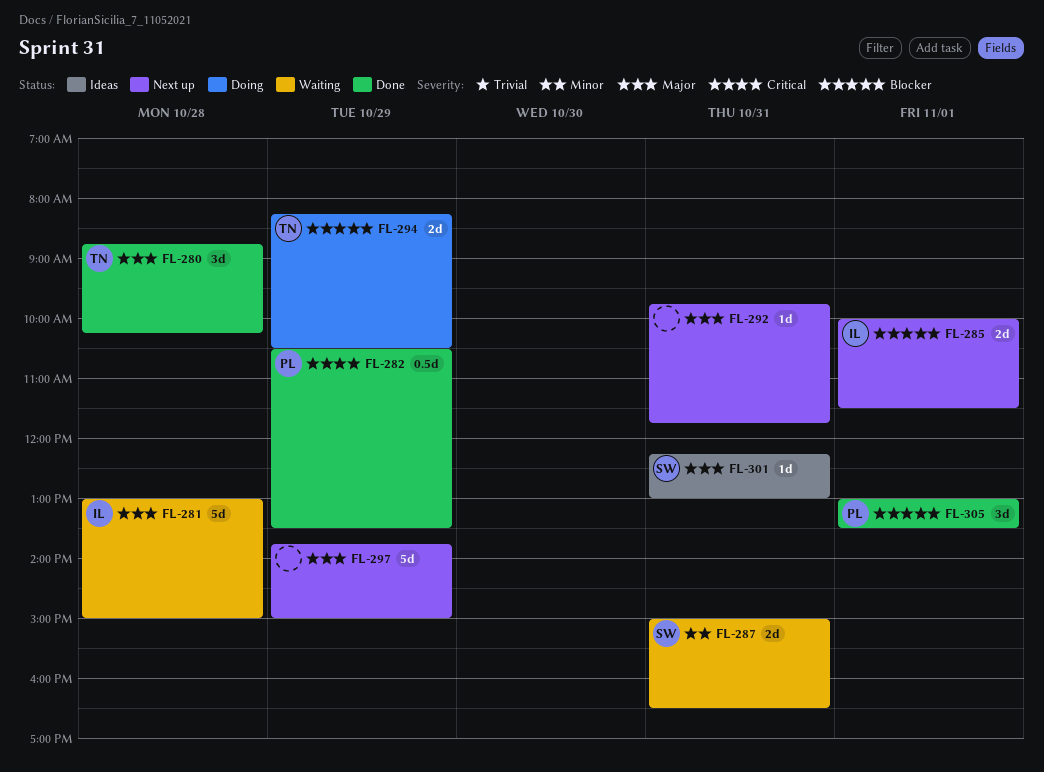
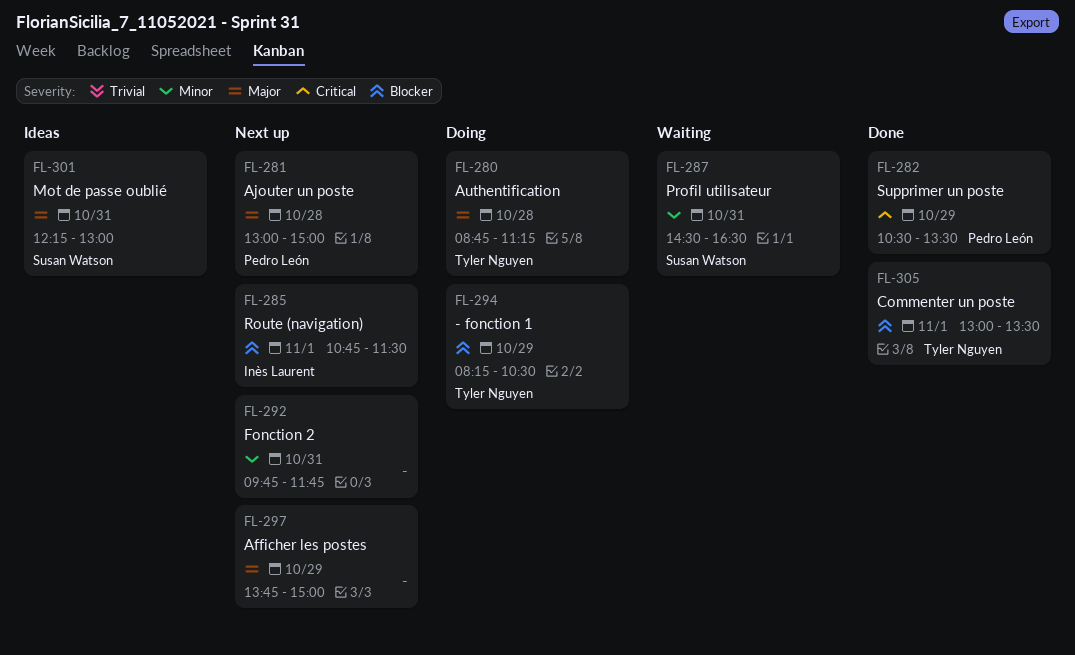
FL-280, status: Done -> Doing
FL-280, ends: 10:15 -> 11:15
FL-281, status: Waiting -> Next up
FL-281, owner: Inès Laurent -> Pedro León
FL-285, begins: 10:00 -> 10:45
FL-287, begins: 15:00 -> 14:30
FL-292, priority: Major -> Minor
FL-305, owner: Pedro León -> Tyler Nguyen

